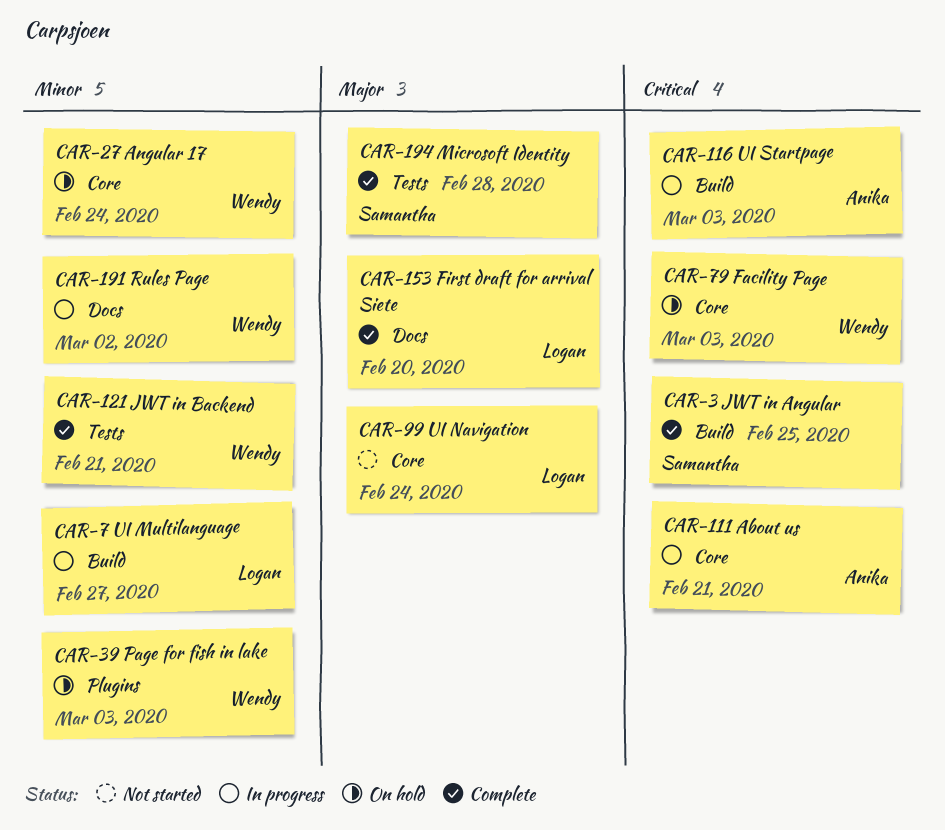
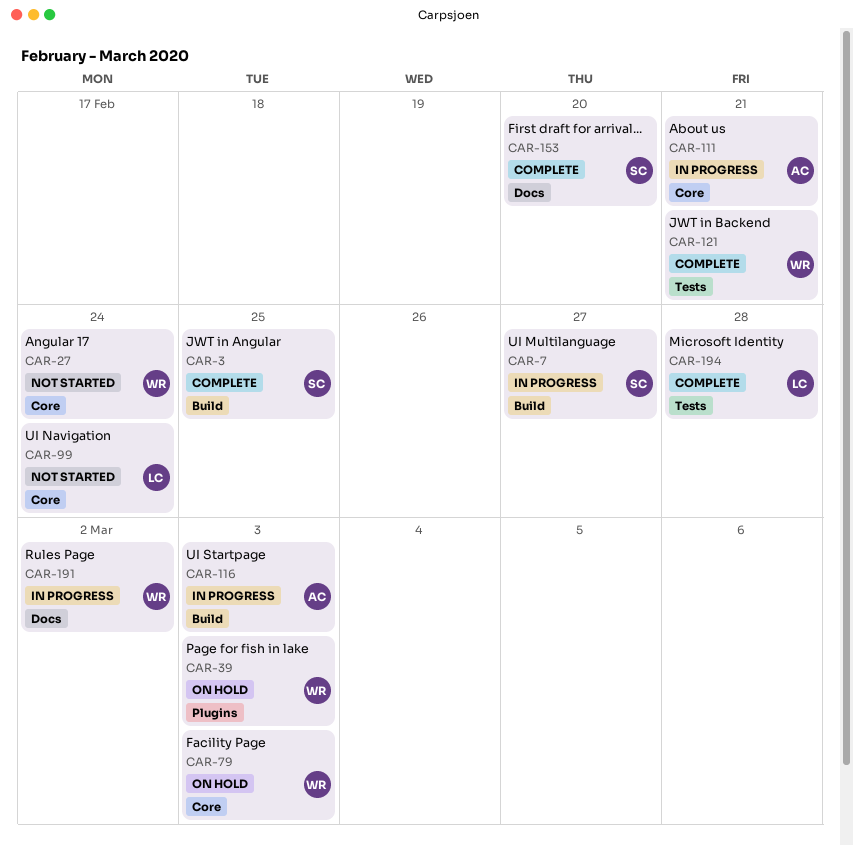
CAR-7, owner: Logan -> Samantha
CAR-27, status: On hold -> Not started
CAR-153, owner: Logan -> Samantha
CAR-194, owner: Samantha -> Logan

